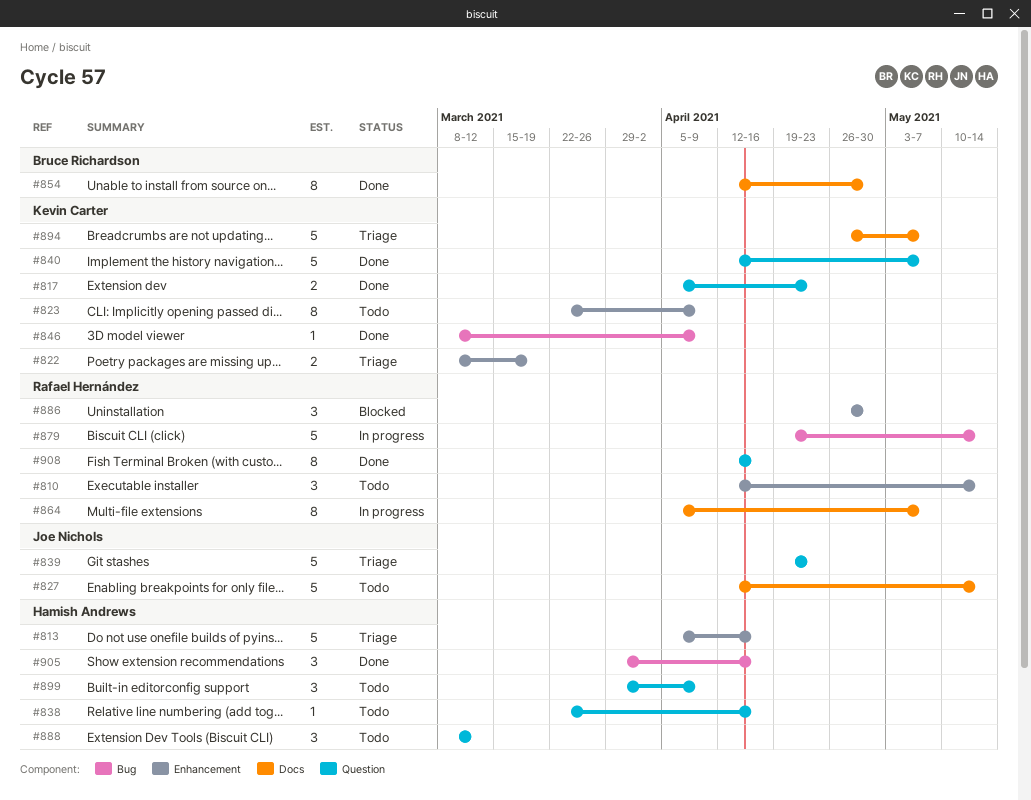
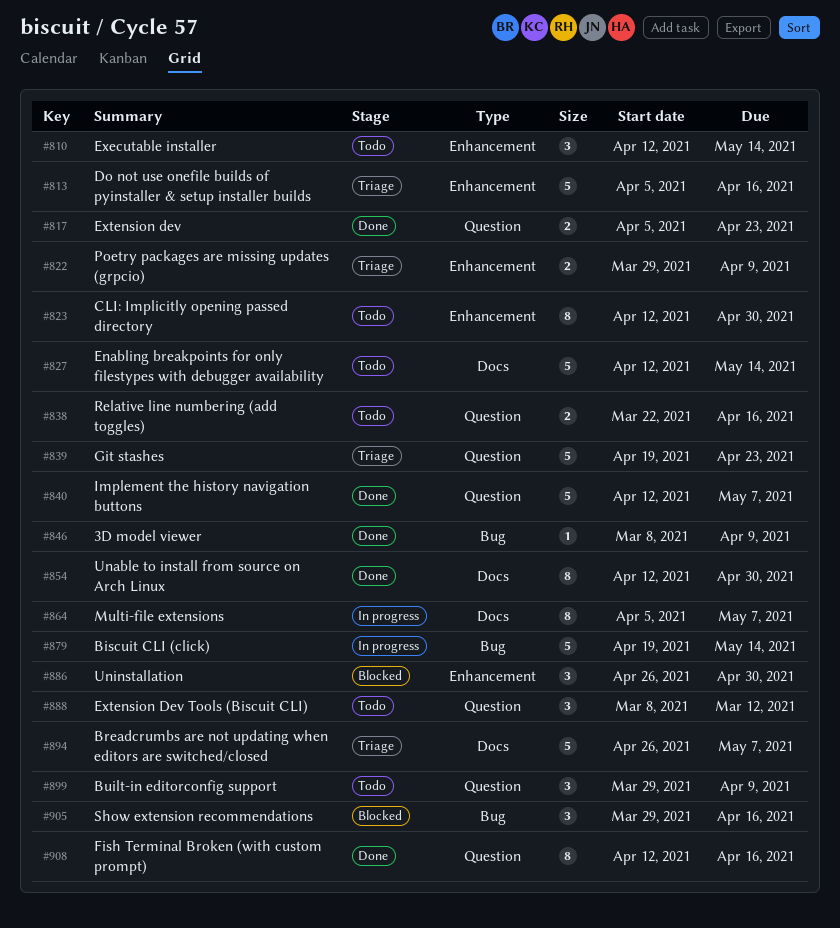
#822, start: Mar 8 -> Mar 29
#822, due: Mar 19 -> Apr 9
#823, start: Mar 22 -> Apr 12
#823, due: Apr 9 -> Apr 30
#838, estimate: 1 -> 2
#905, status: Done -> Blocked

